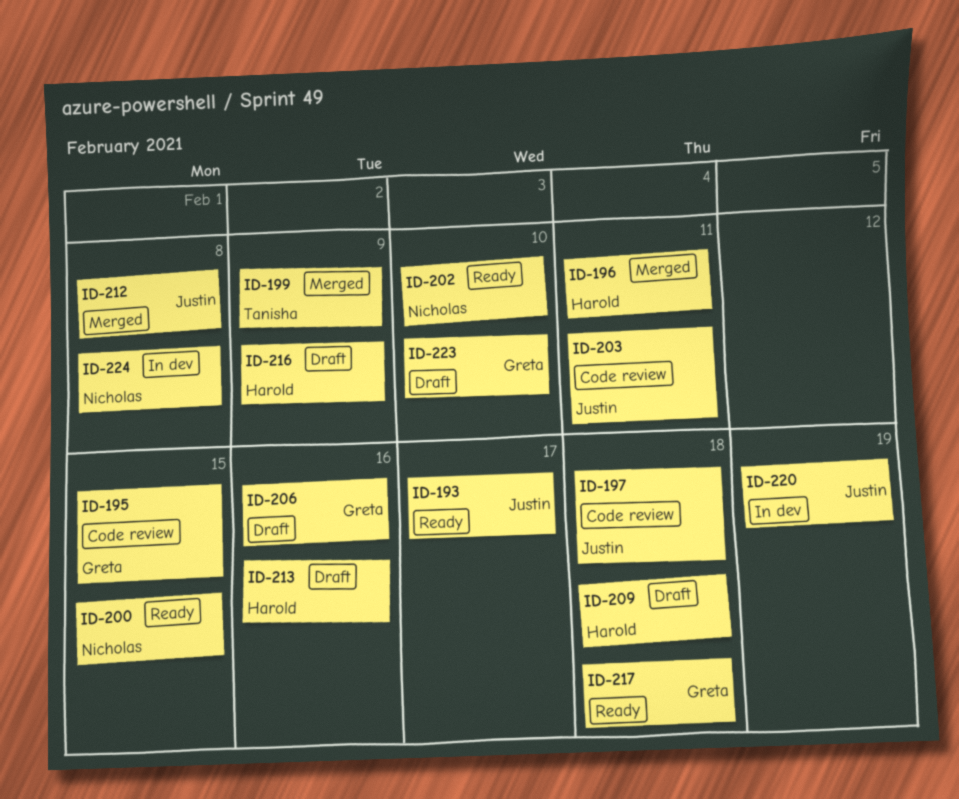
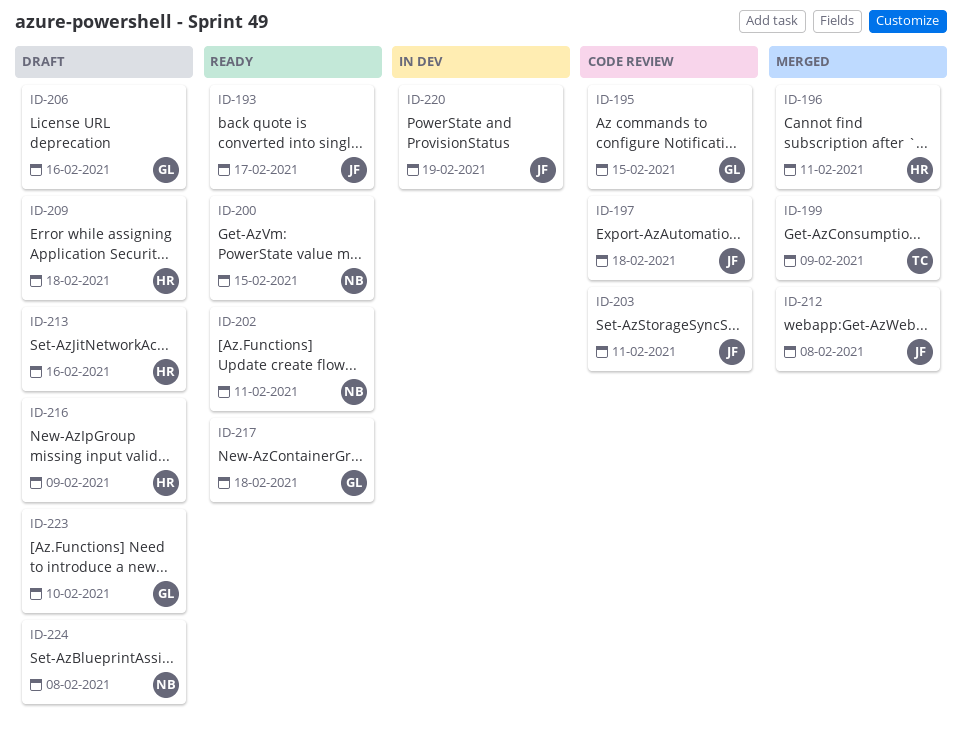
ID-202, due: Feb 10 -> Feb 11
ID-224, status: In dev -> Draft

